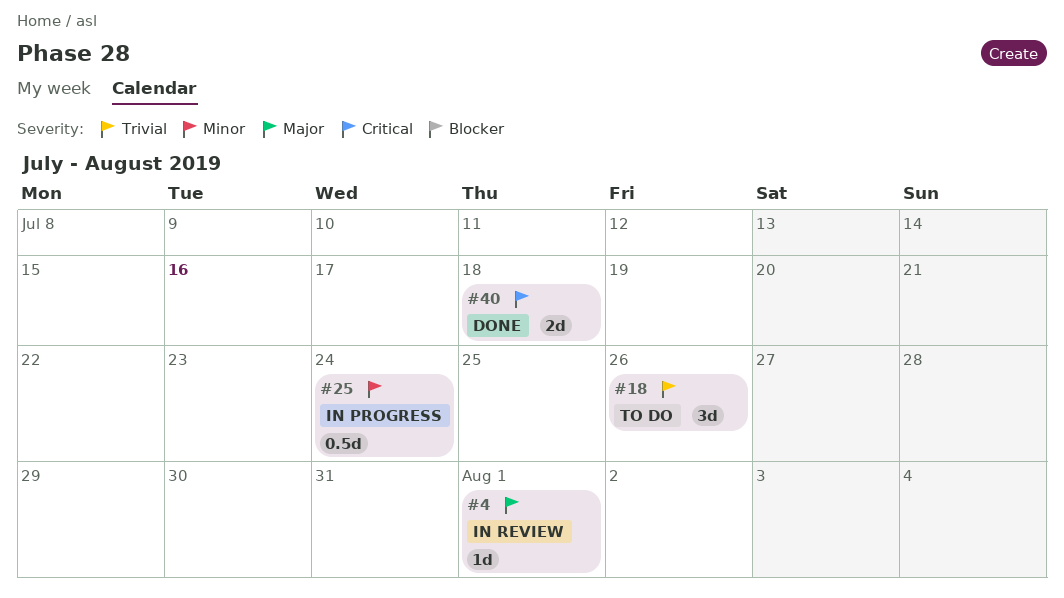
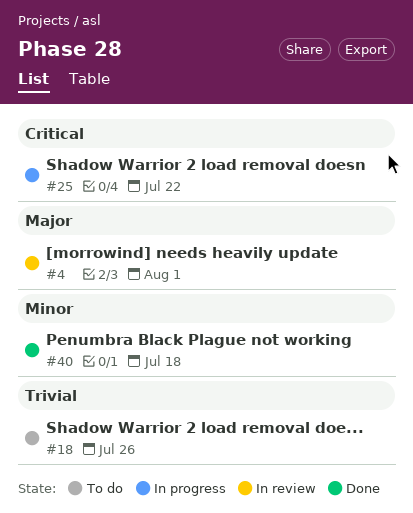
#25, priority: Minor -> Critical
#25, due: Jul 24 -> Jul 22
#40, priority: Critical -> Minor

